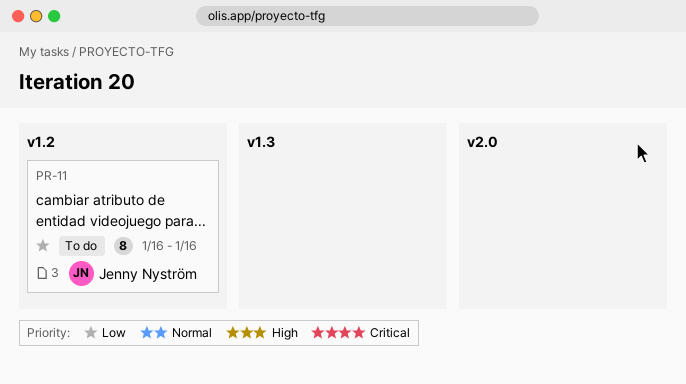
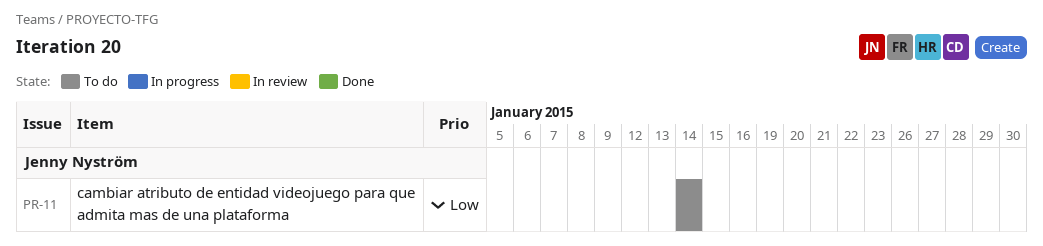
PR-11, start: Jan 16 -> Jan 14
PR-11, due: Jan 16 -> Jan 14

